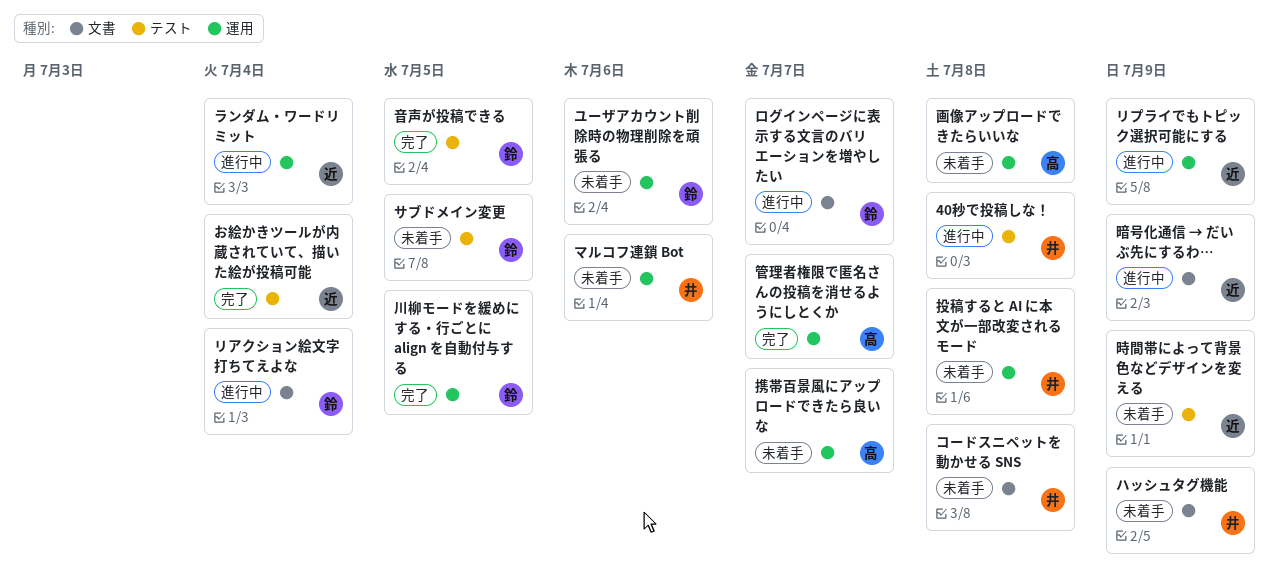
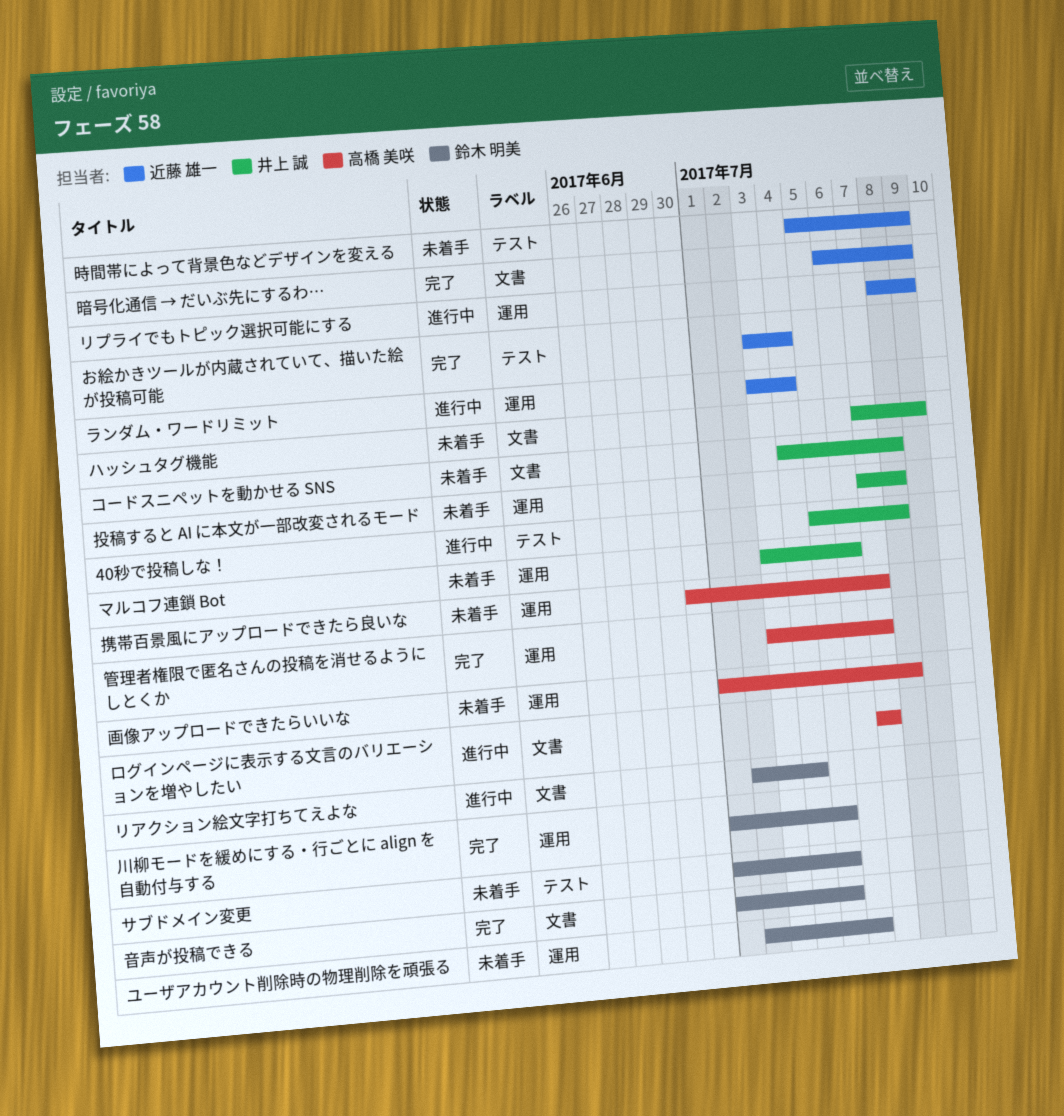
ログインページに表示する文言のバリエーションを増やしたい, owner: 鈴木 明美 -> 高橋 美咲
暗号化通信 → だいぶ先にするわ…, status: 進行中 -> 完了
音声が投稿できる, label: テスト -> 文書

